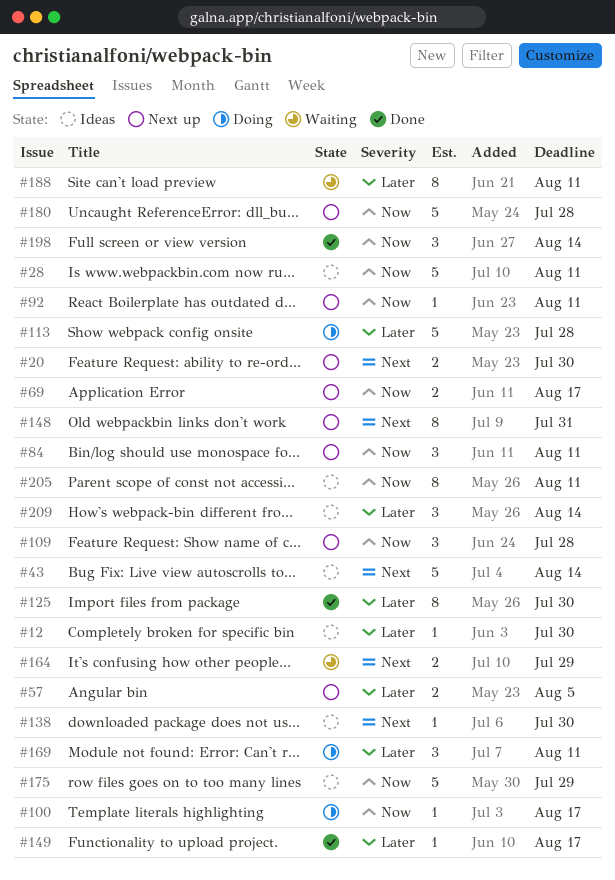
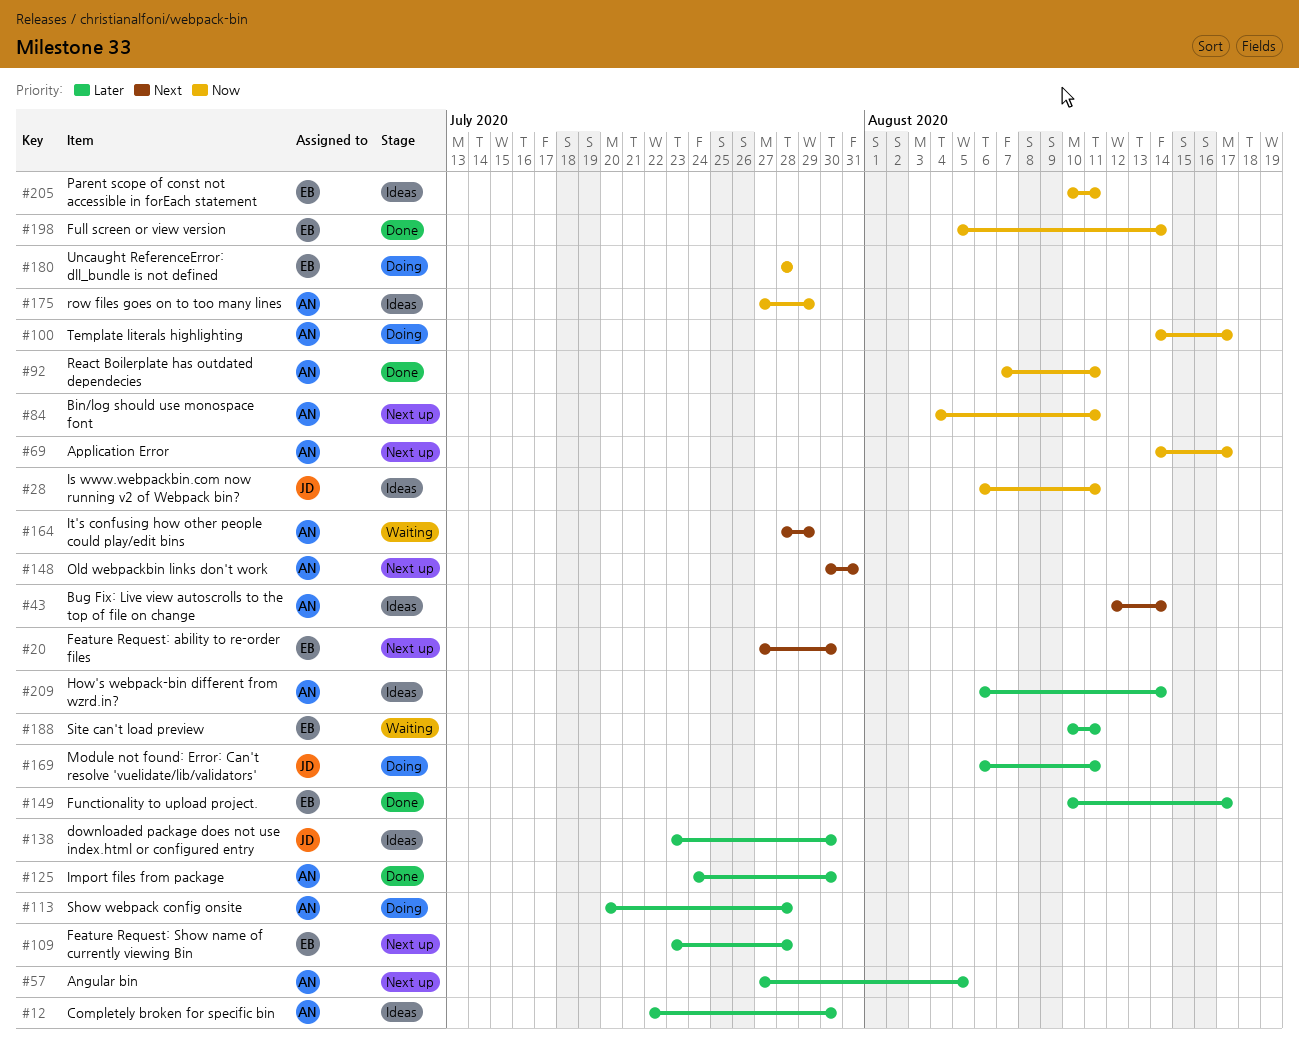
#92, status: Next up -> Done
#109, priority: Now -> Later
#138, priority: Next -> Later
#180, status: Next up -> Doing

